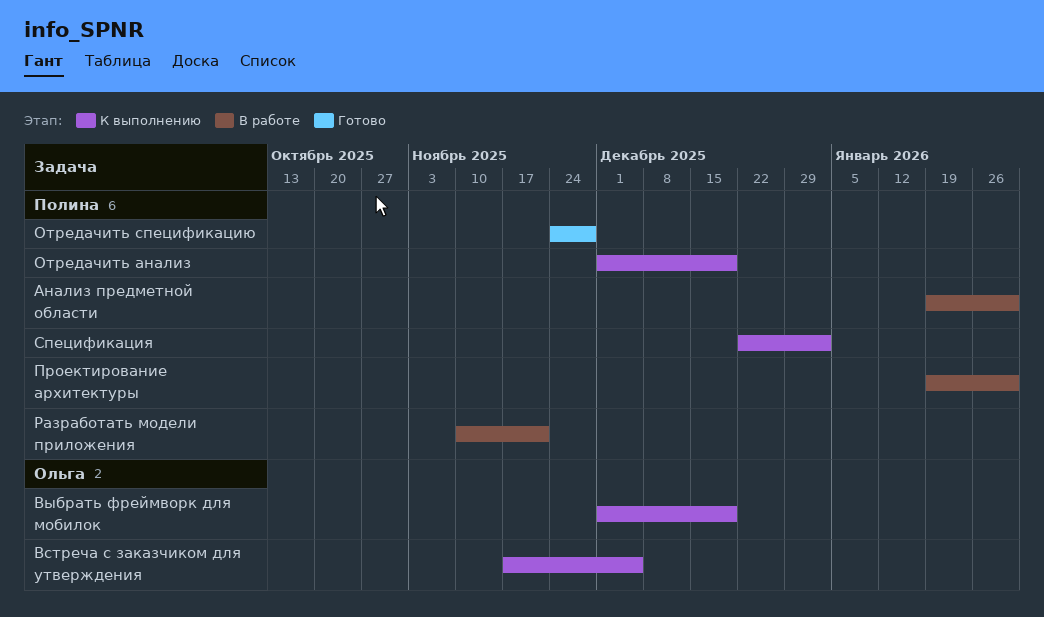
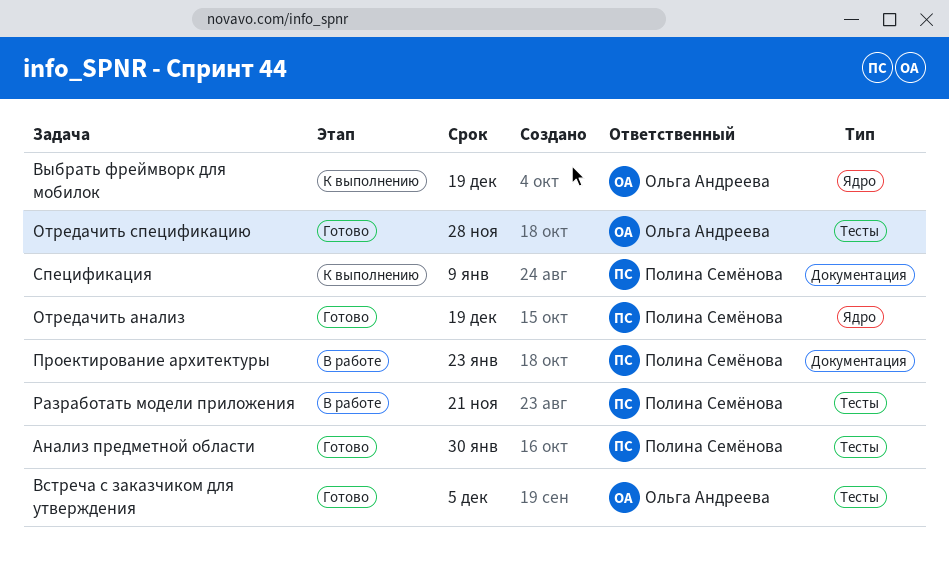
Анализ предметной области, status: В работе -> Готово
Встреча с заказчиком для утверждения, status: К выполнению -> Готово
Отредачить анализ, status: К выполнению -> Готово
Отредачить спецификацию, owner: Полина Семёнова -> Ольга Андреева
Проектирование архитектуры, due: Jan 30 -> Jan 23
Спецификация, due: Jan 2 -> Jan 9

